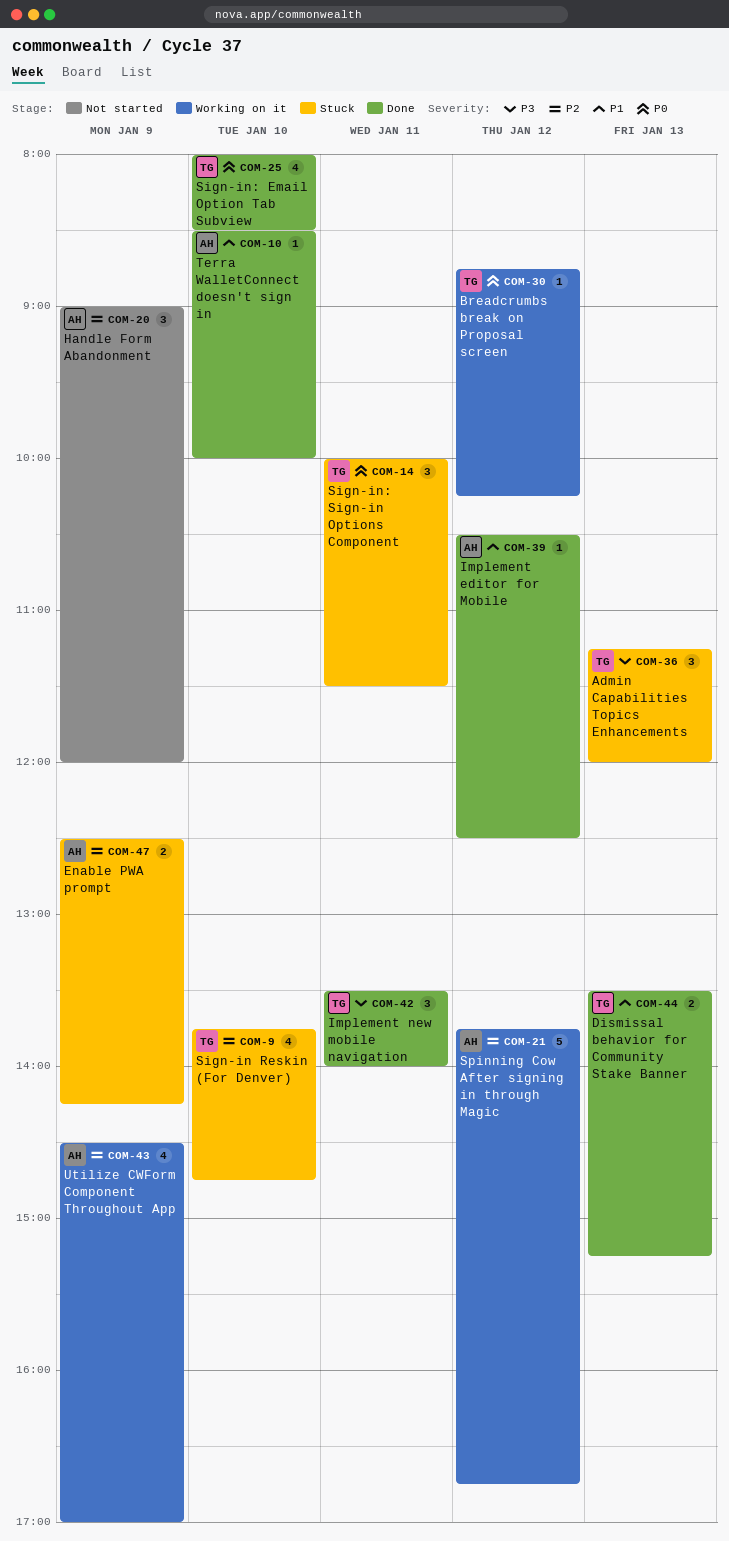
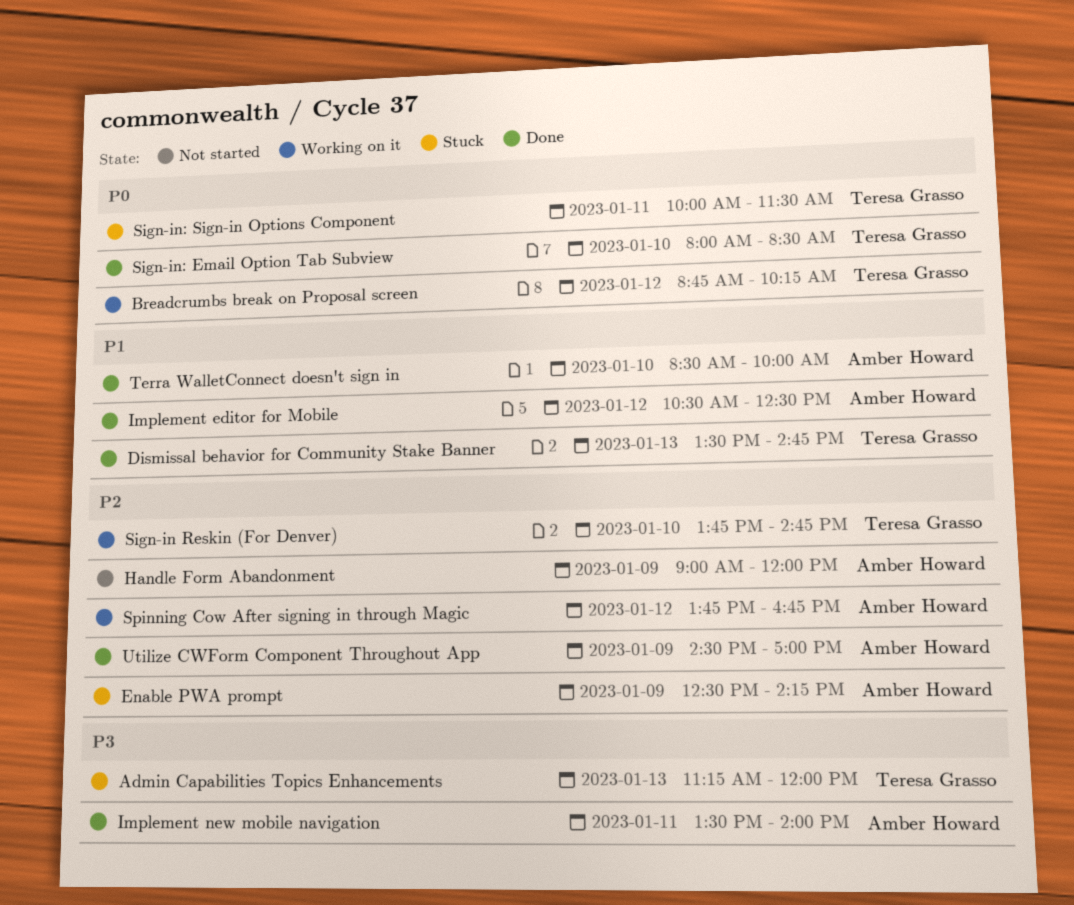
Dismissal behavior for Community Stake Banner, ends: 15:15 -> 14:45
Implement new mobile navigation, owner: Teresa Grasso -> Amber Howard
Sign-in Reskin (For Denver), status: Stuck -> Working on it
Utilize CWForm Component Throughout App, status: Working on it -> Done

